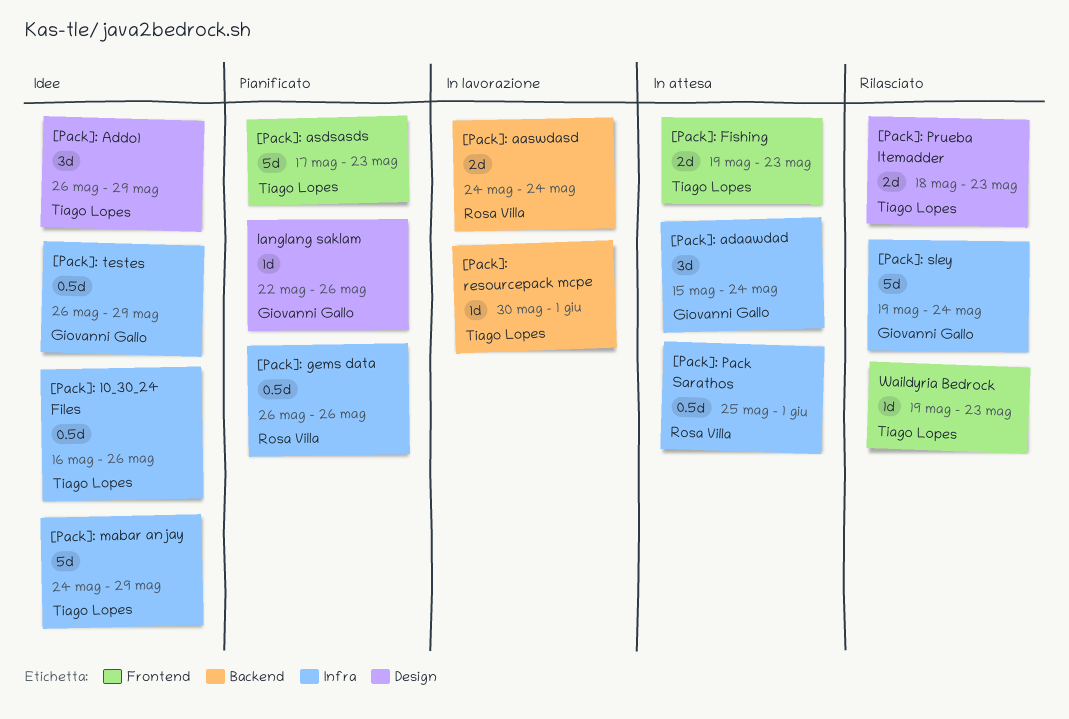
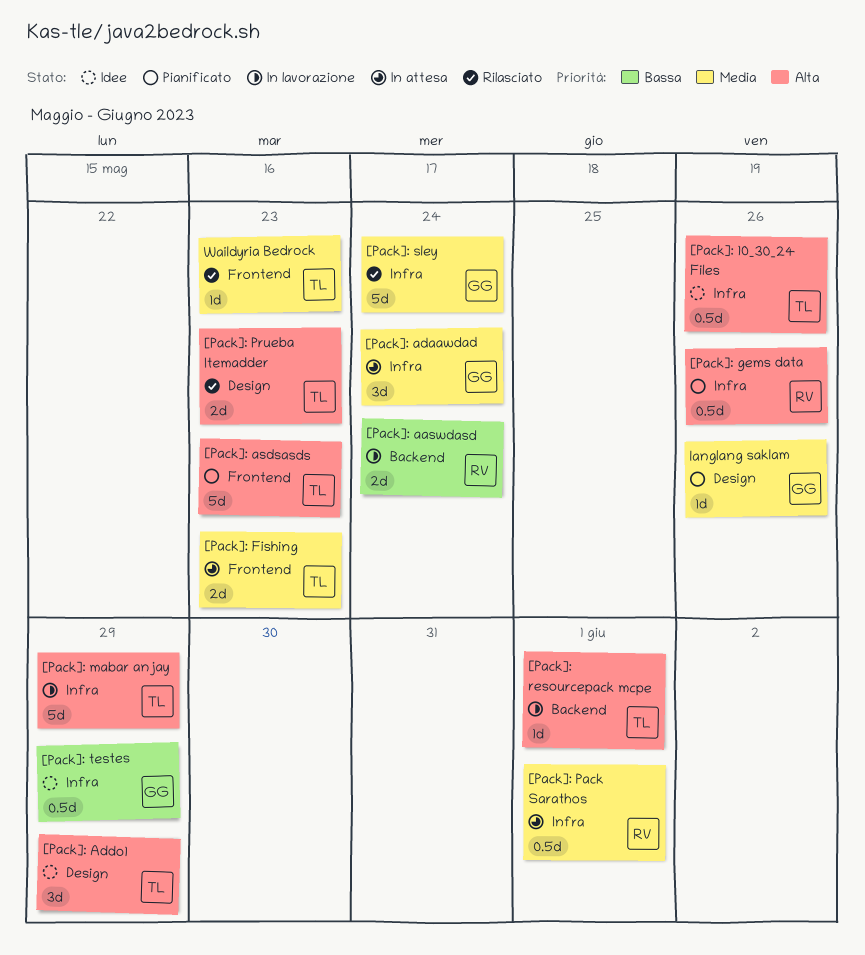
[Pack]: mabar anjay, status: Idee -> In lavorazione

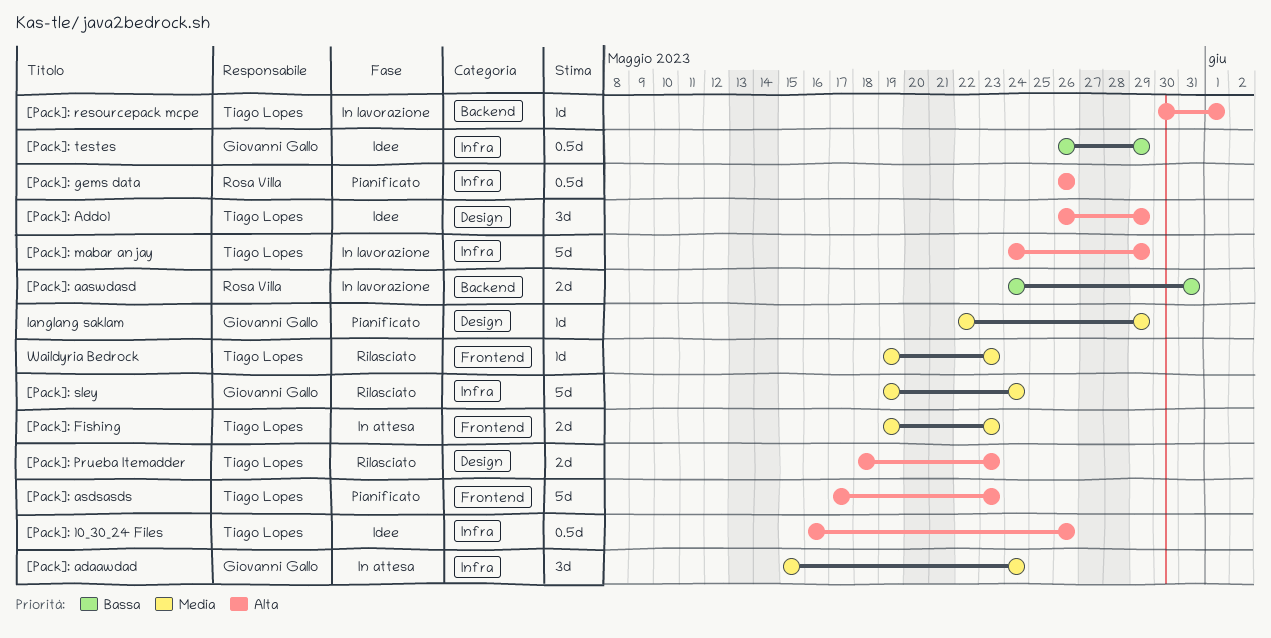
[Pack]: aaswdasd, due: May 24 -> May 31
[Pack]: Pack Sarathos: present -> none
langlang saklam, due: May 26 -> May 29

